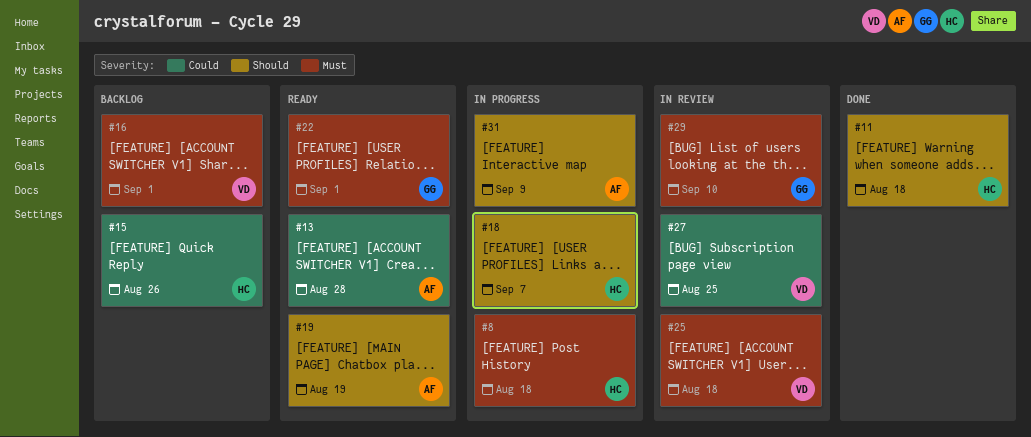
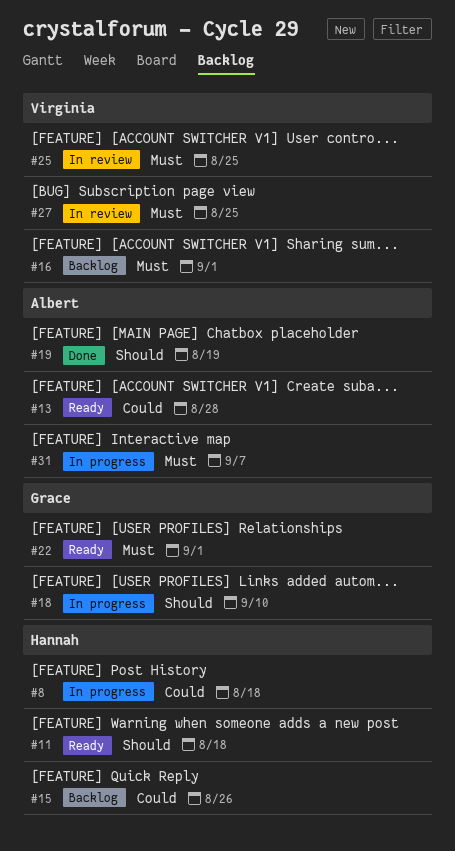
#8, priority: Must -> Could
#11, status: Done -> Ready
#18, owner: Hannah -> Grace
#18, due: Sep 7 -> Sep 10
#19, status: Ready -> Done
#25, due: Aug 18 -> Aug 25
#27, priority: Could -> Must
#29: present -> none
#31, priority: Should -> Must
#31, due: Sep 9 -> Sep 7

